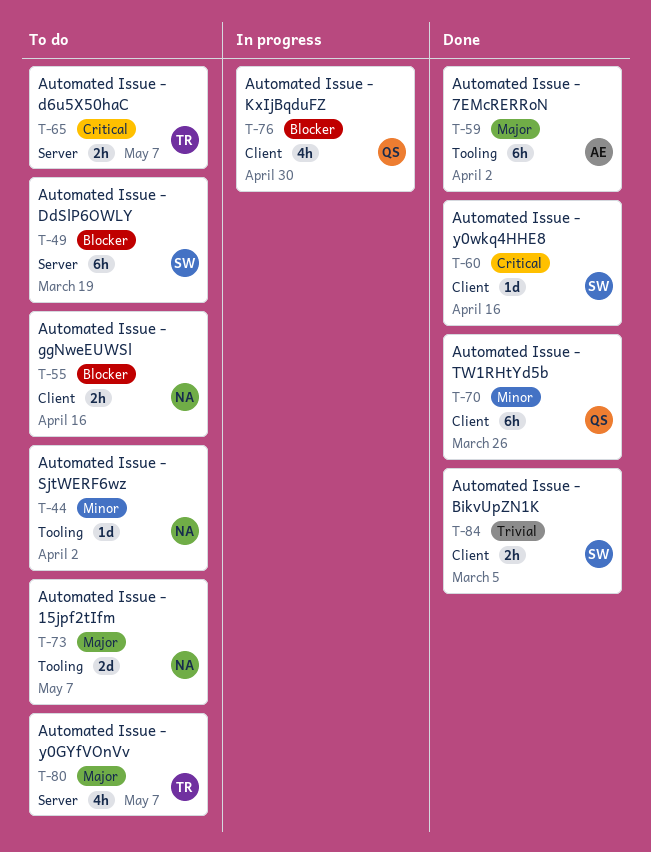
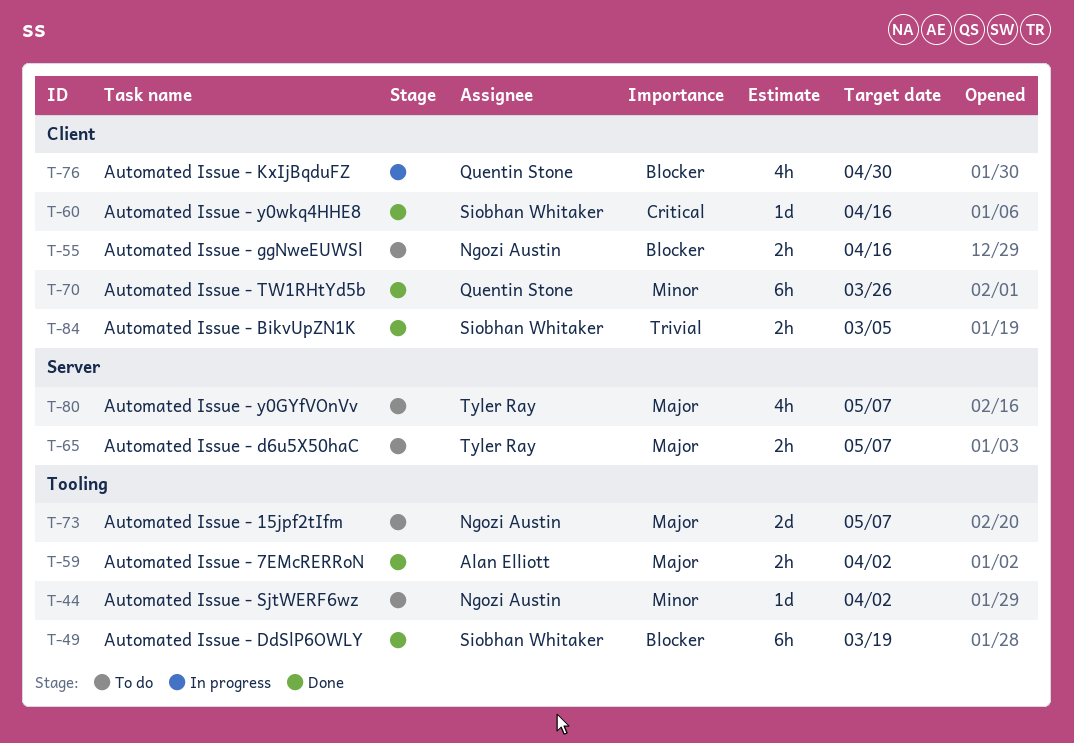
T-49, status: To do -> Done
T-49, label: Server -> Tooling
T-59, estimate: 6h -> 2h
T-65, priority: Critical -> Major

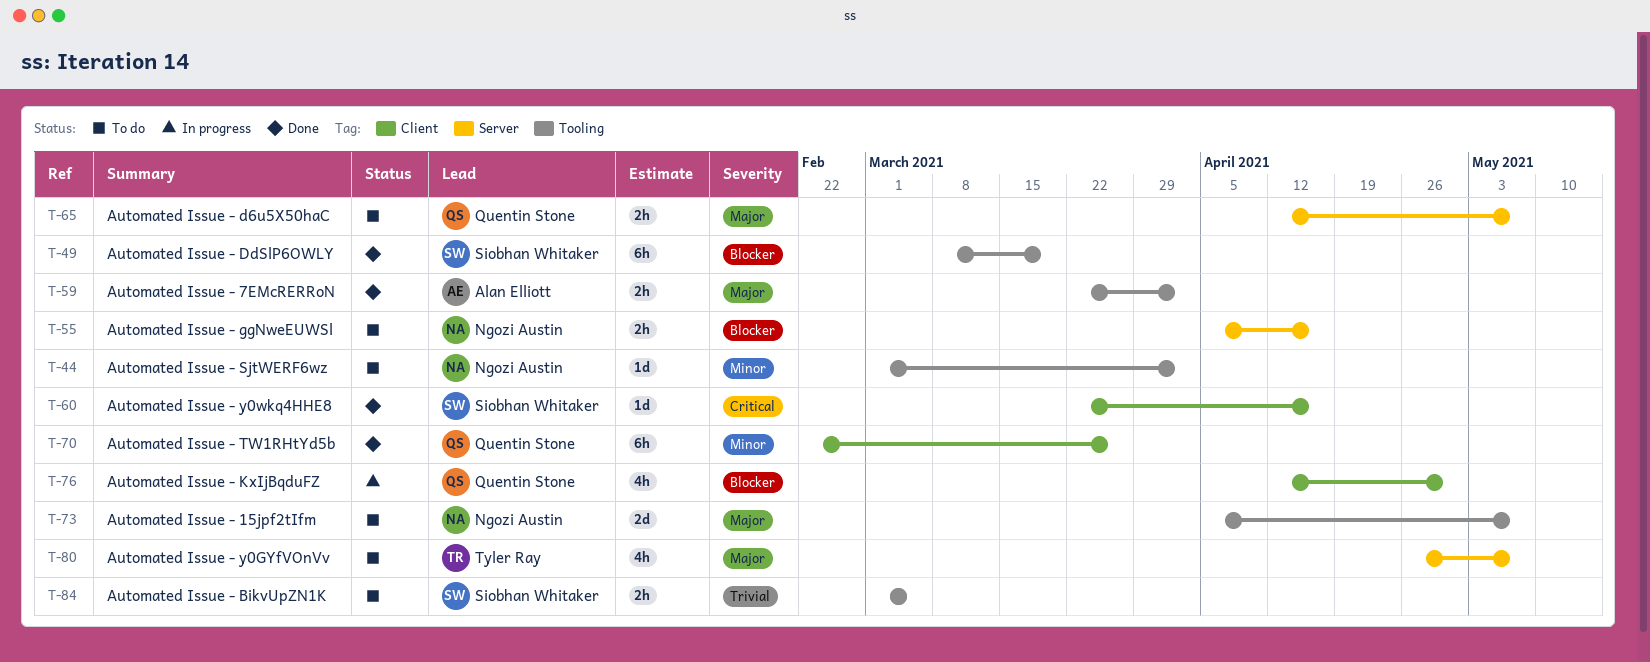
T-55, label: Client -> Server
T-65, owner: Tyler Ray -> Quentin Stone
T-84, status: Done -> To do
T-84, label: Client -> Tooling

